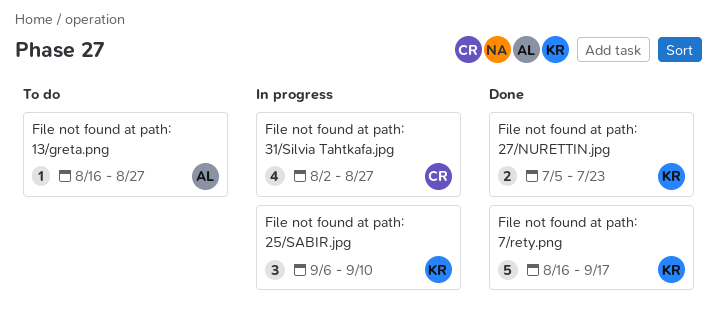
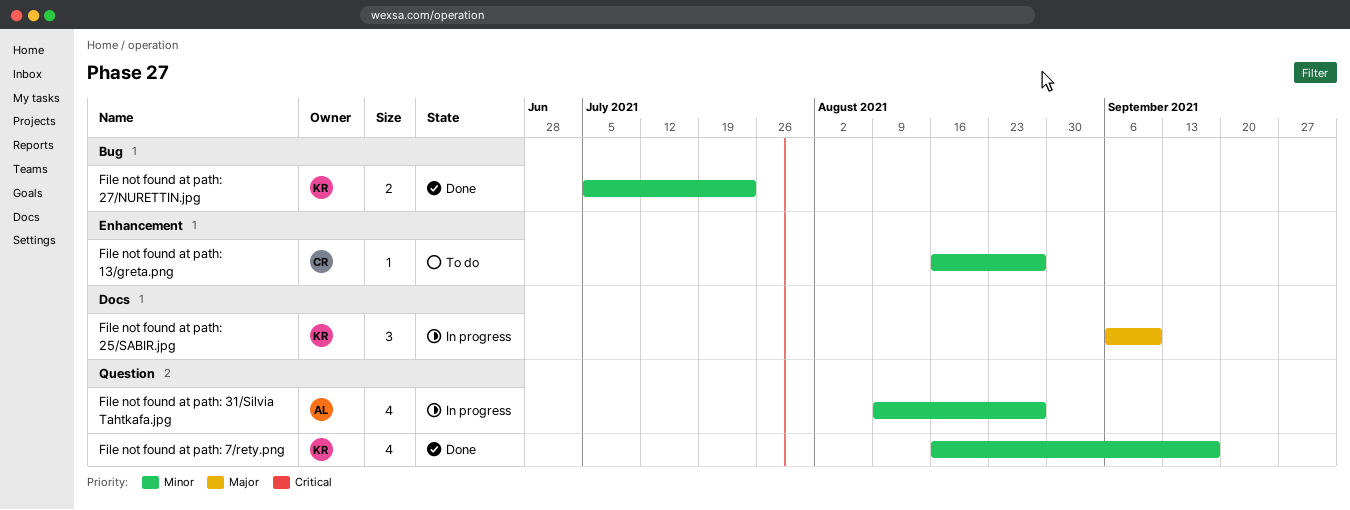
File not found at path: 13/greta.png, owner: AL -> CR
File not found at path: 31/Silvia Tahtkafa.jpg, owner: CR -> AL
File not found at path: 31/Silvia Tahtkafa.jpg, start: Aug 2 -> Aug 9
File not found at path: 7/rety.png, estimate: 5 -> 4

